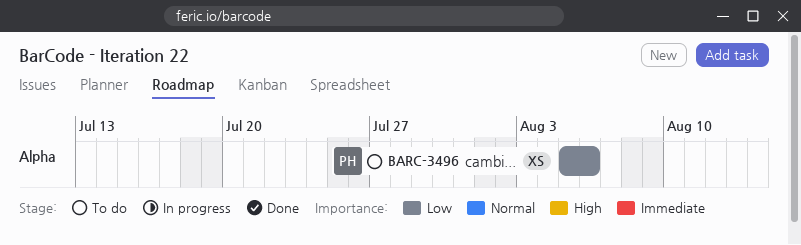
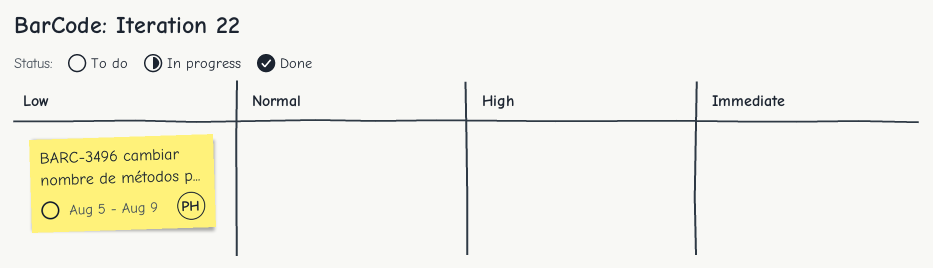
BARC-3496, due: Aug 6 -> Aug 9

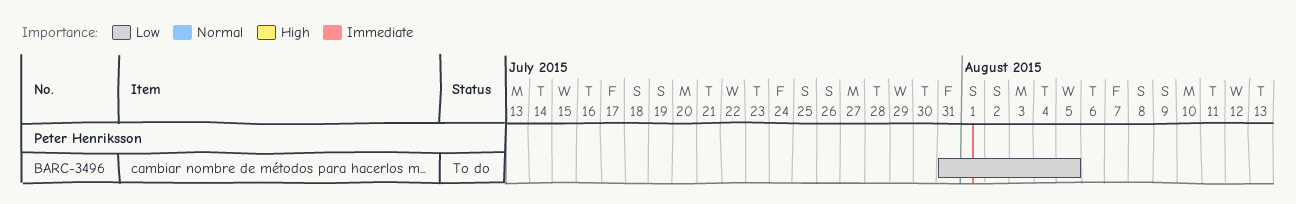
BARC-3496, start: Aug 5 -> Jul 31
BARC-3496, due: Aug 9 -> Aug 5

